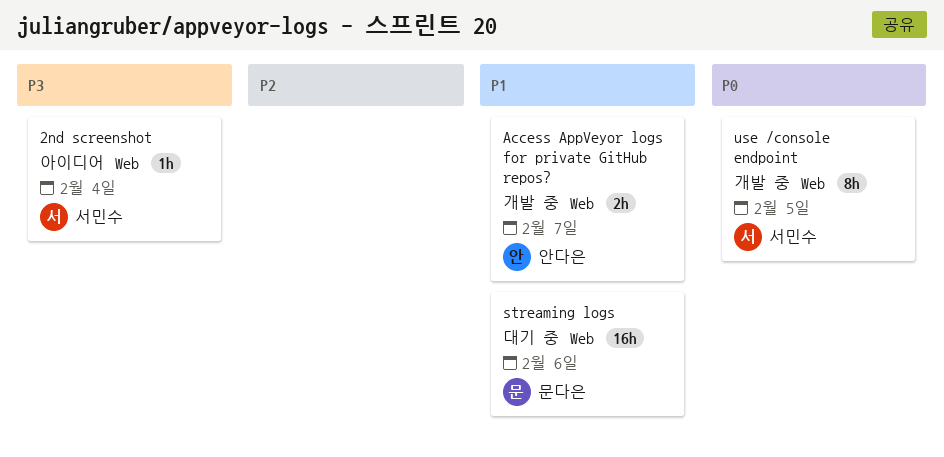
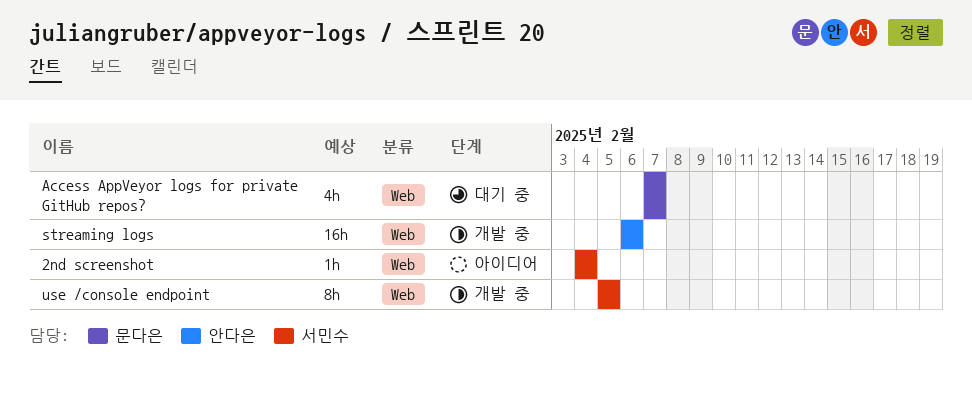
Access AppVeyor logs for private GitHub repos?, status: 개발 중 -> 대기 중
Access AppVeyor logs for private GitHub repos?, owner: 안다은 -> 문다은
Access AppVeyor logs for private GitHub repos?, estimate: 2h -> 4h
streaming logs, status: 대기 중 -> 개발 중
streaming logs, owner: 문다은 -> 안다은

